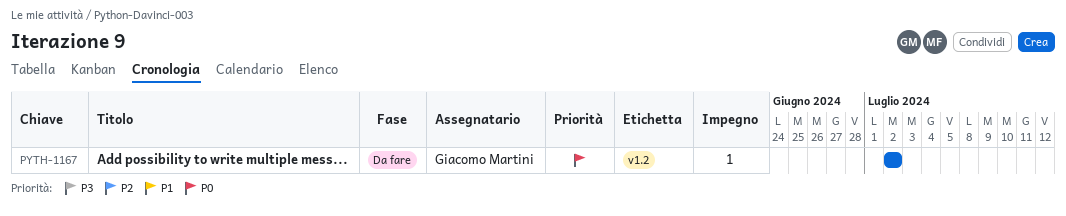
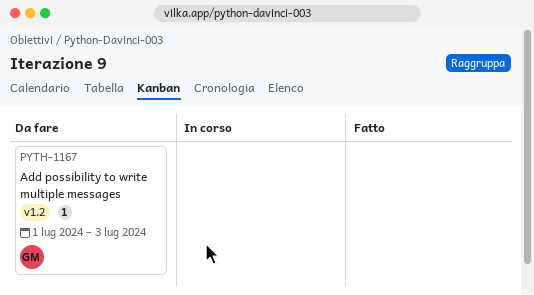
PYTH-1167, start: Jul 2 -> Jul 1
PYTH-1167, due: Jul 2 -> Jul 3

